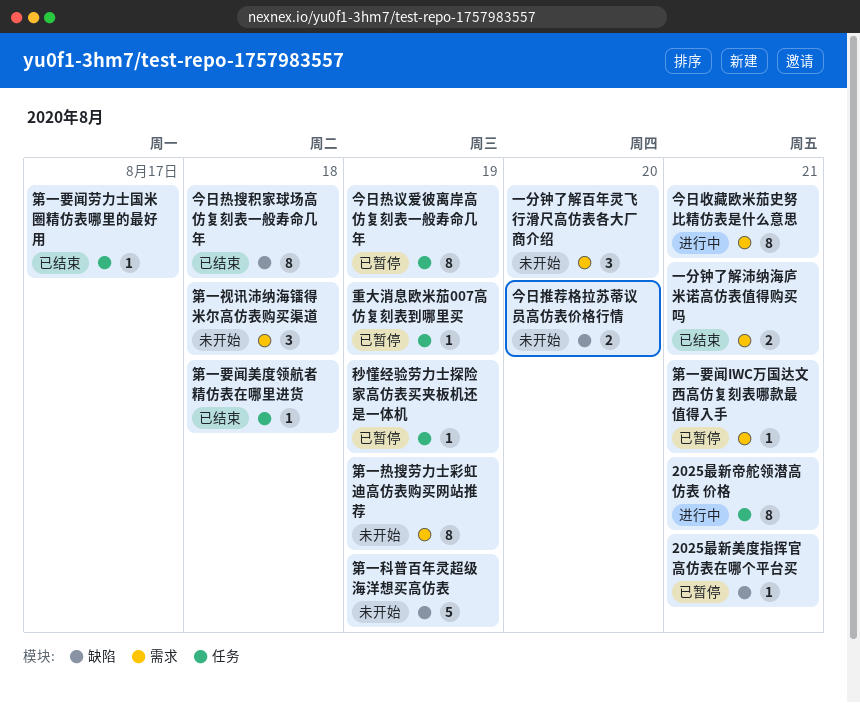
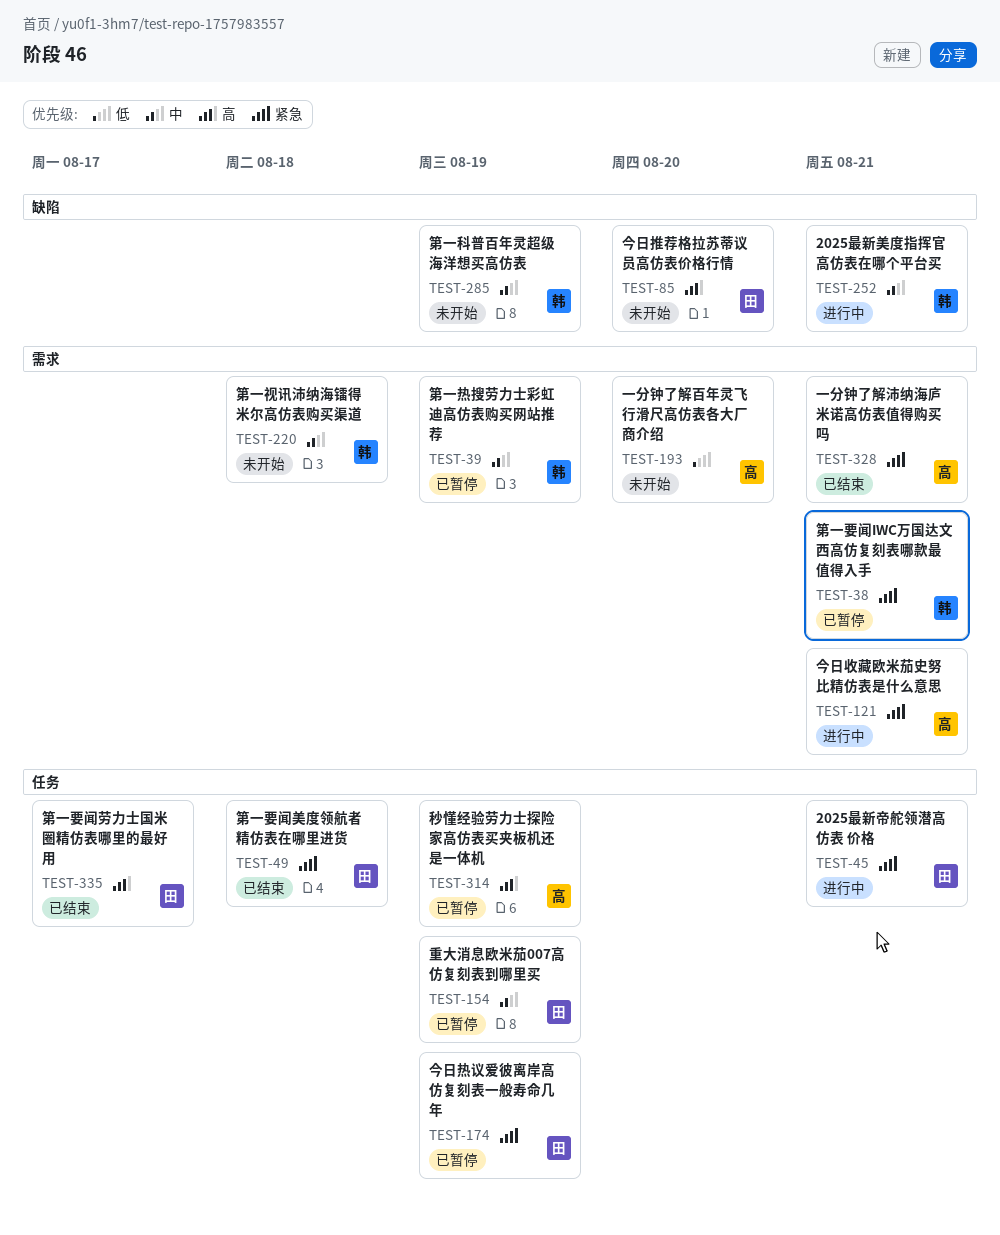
2025最新美度指挥官高仿表在哪个平台买, status: 已暂停 -> 进行中
今日热搜积家球场高仿复刻表一般寿命几年: present -> none
第一热搜劳力士彩虹迪高仿表购买网站推荐, status: 未开始 -> 已暂停

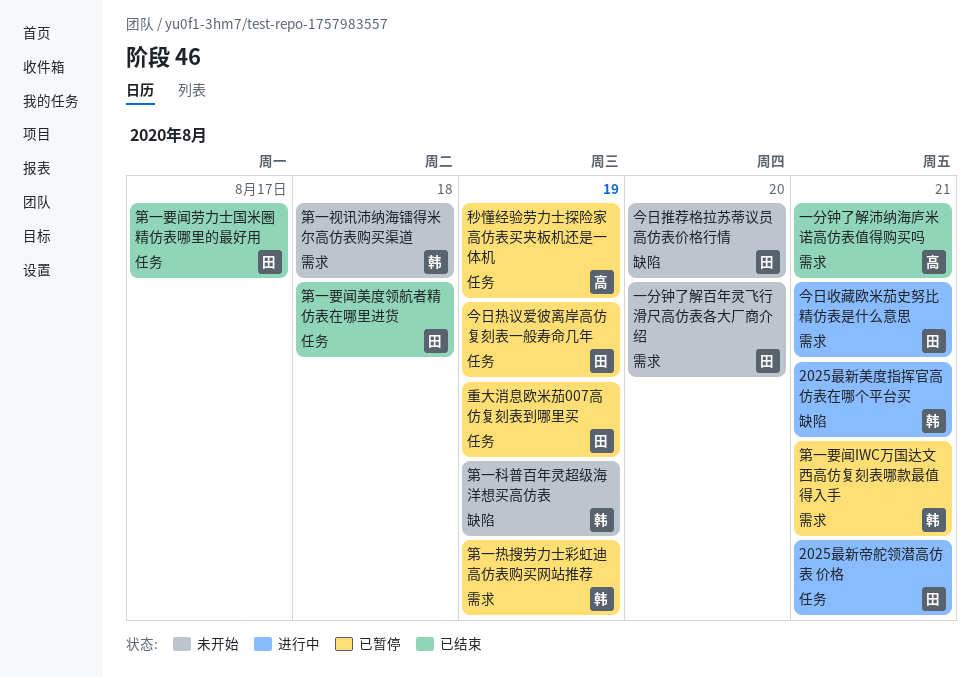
一分钟了解百年灵飞行滑尺高仿表各大厂商介绍, owner: 高 -> 田
今日收藏欧米茄史努比精仿表是什么意思, owner: 高 -> 田

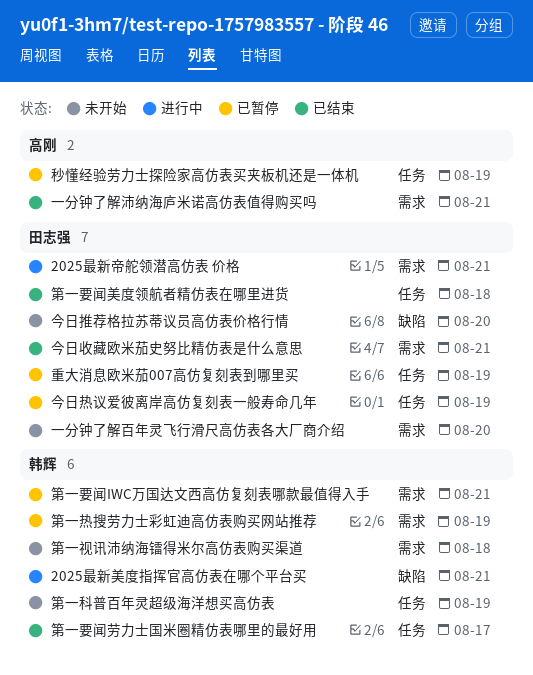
2025最新帝舵领潜高仿表 价格, label: 任务 -> 需求
今日收藏欧米茄史努比精仿表是什么意思, status: 进行中 -> 已结束
第一科普百年灵超级海洋想买高仿表, label: 缺陷 -> 任务
第一要闻劳力士国米圈精仿表哪里的最好用, owner: 田志强 -> 韩辉

